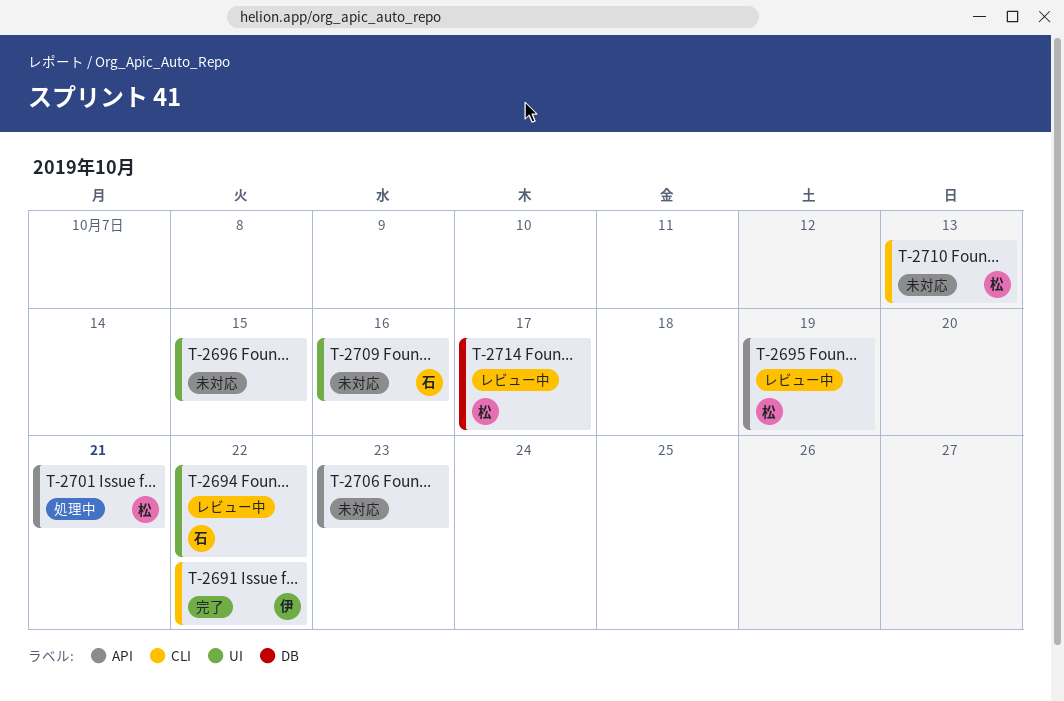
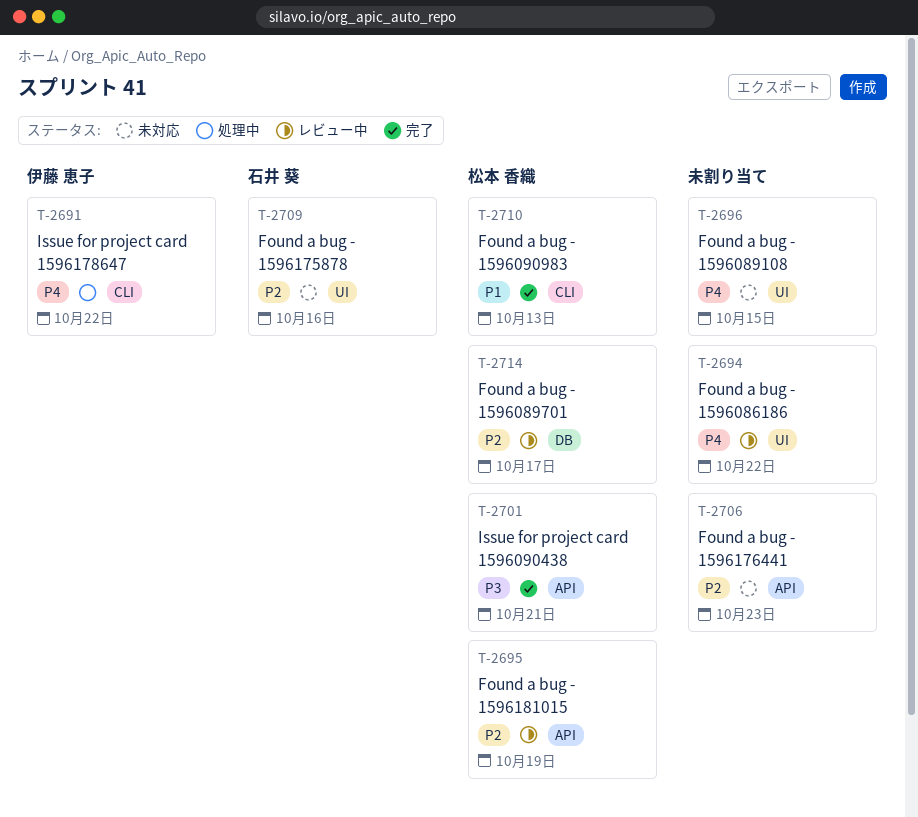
T-2691, status: 完了 -> 処理中
T-2694, owner: 石井 葵 -> none
T-2701, status: 処理中 -> 完了
T-2710, status: 未対応 -> 完了

